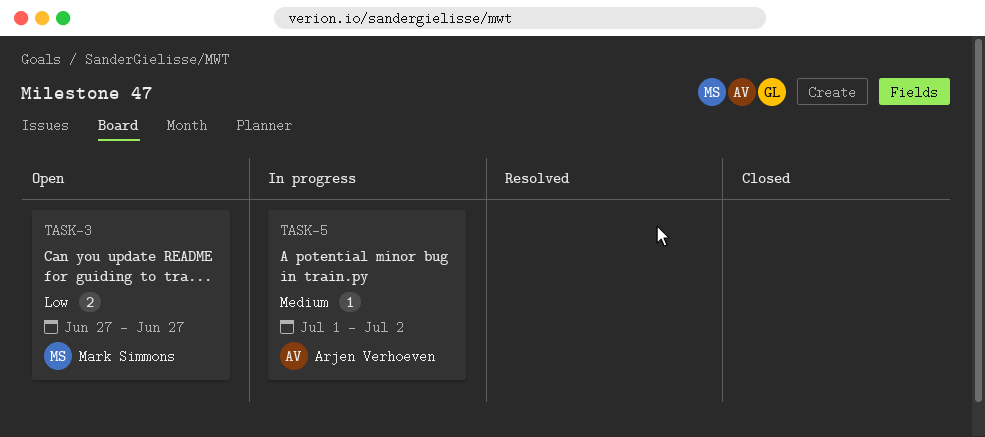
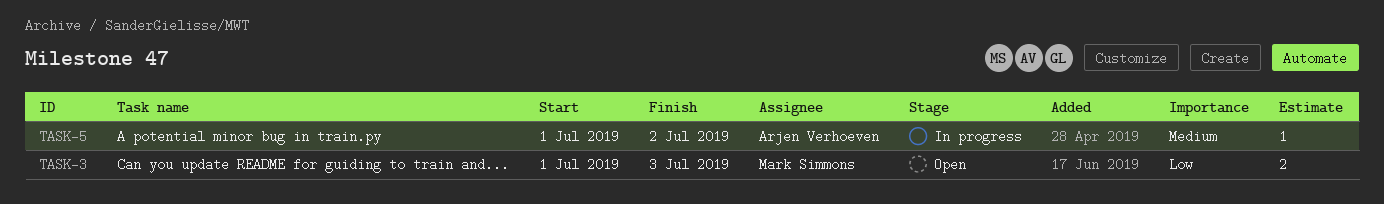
TASK-3, start: Jun 27 -> Jul 1
TASK-3, due: Jun 27 -> Jul 3

